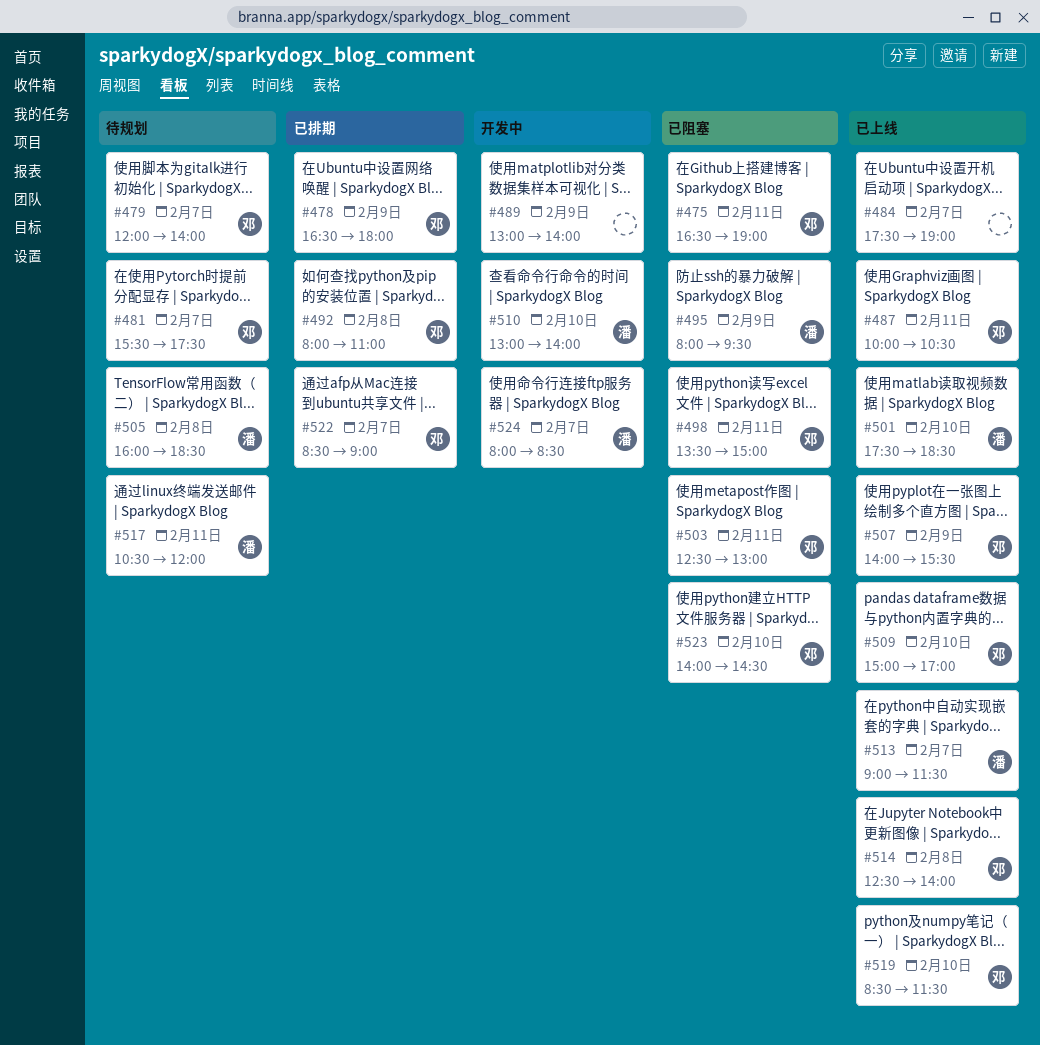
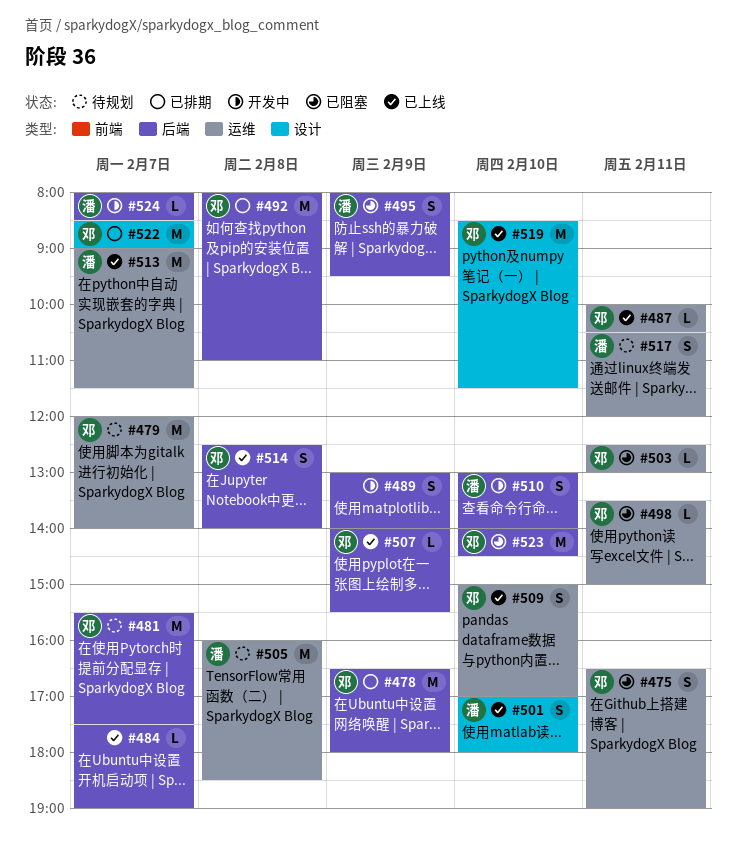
#501, begins: 17:30 -> 17:00
#501, ends: 18:30 -> 18:00

